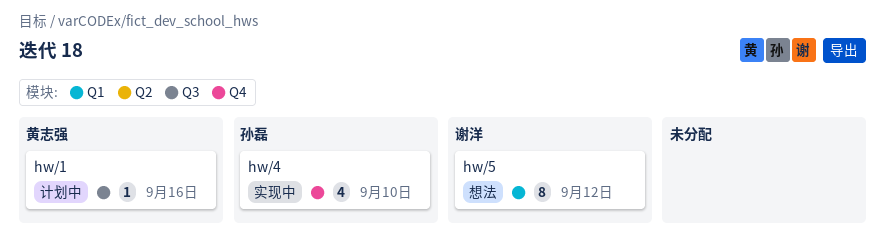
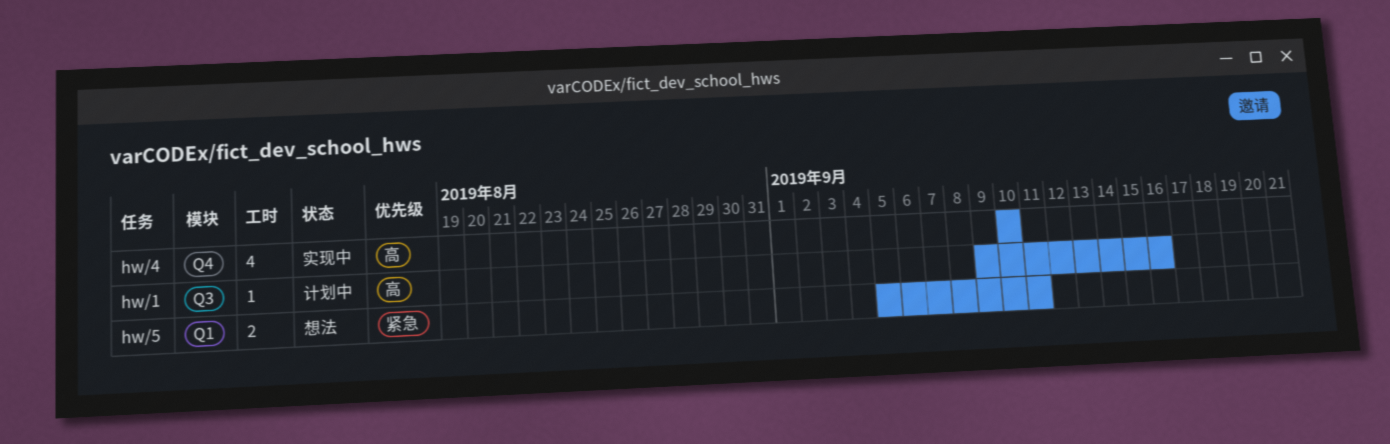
hw/5, estimate: 8 -> 2
hw/5, due: Sep 12 -> Sep 11

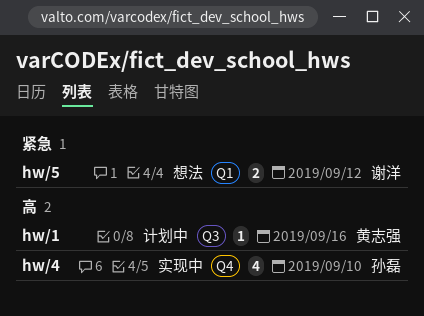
hw/5, due: Sep 11 -> Sep 12

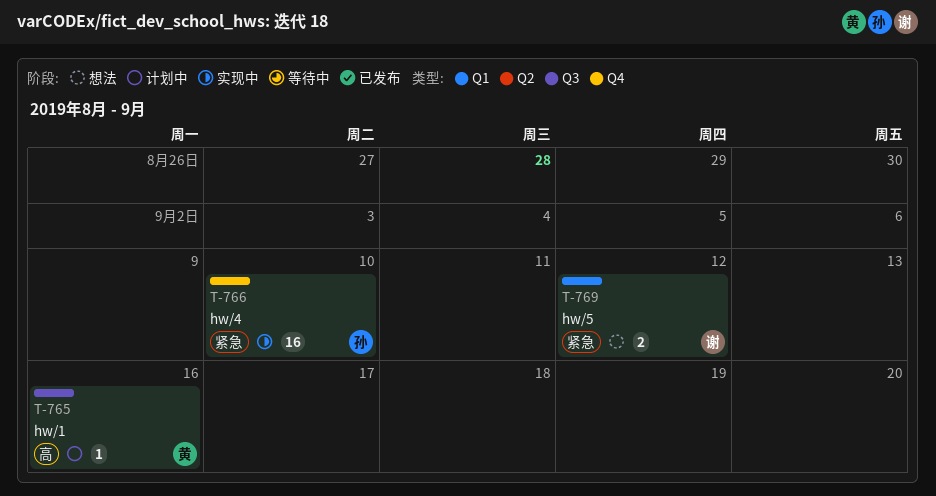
hw/4, priority: 高 -> 紧急
hw/4, estimate: 4 -> 16

